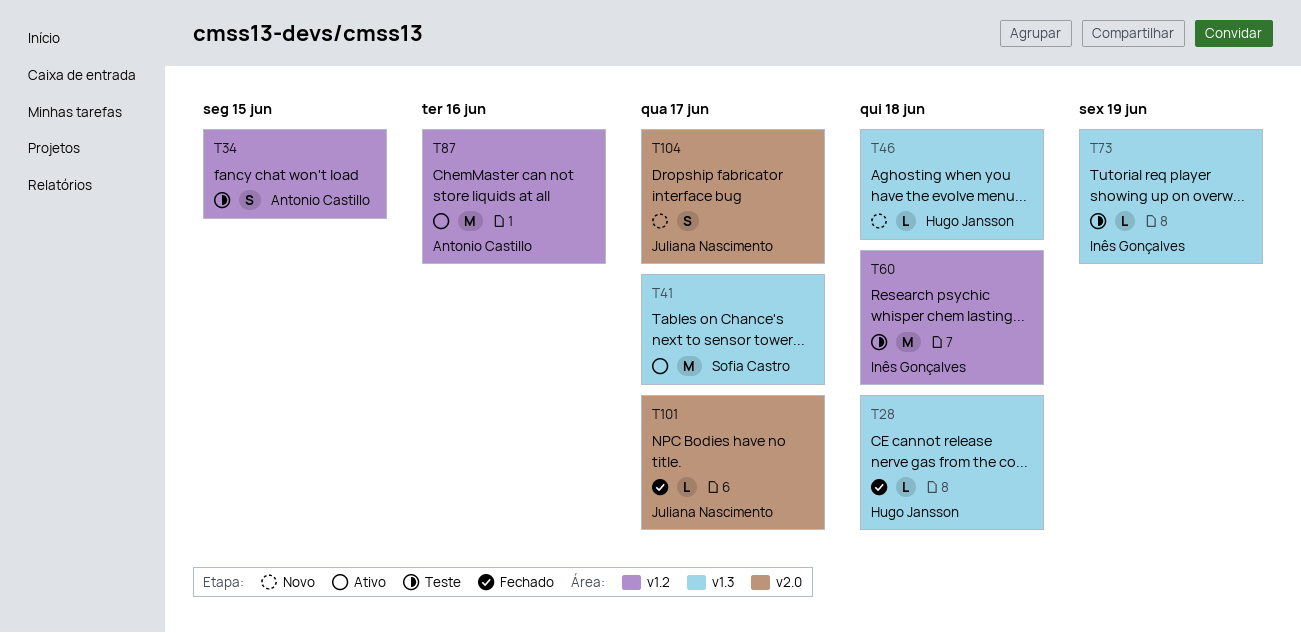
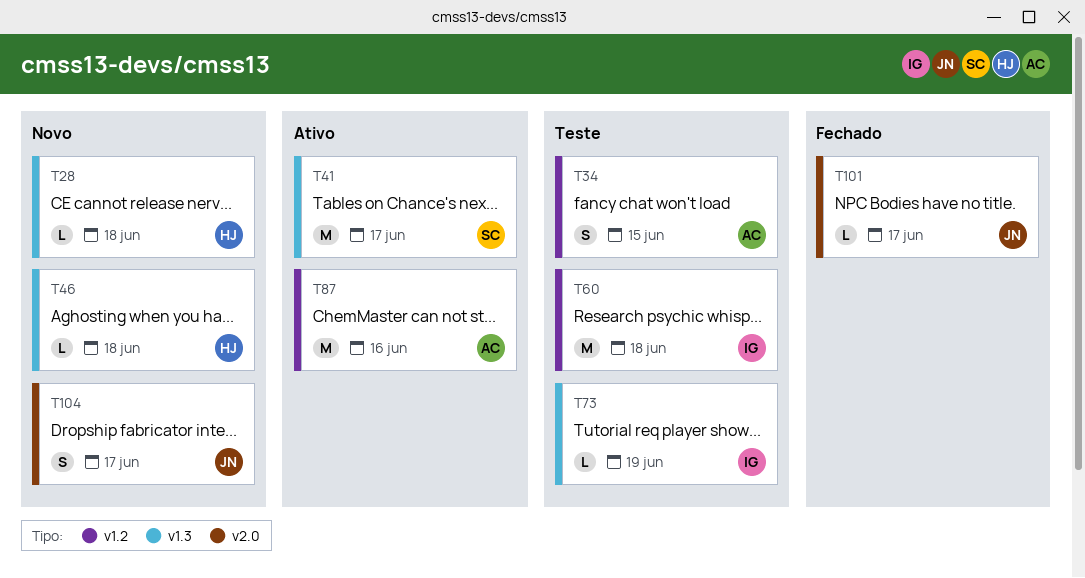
T28, status: Fechado -> Novo

